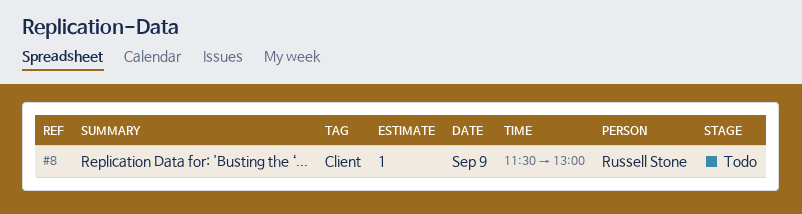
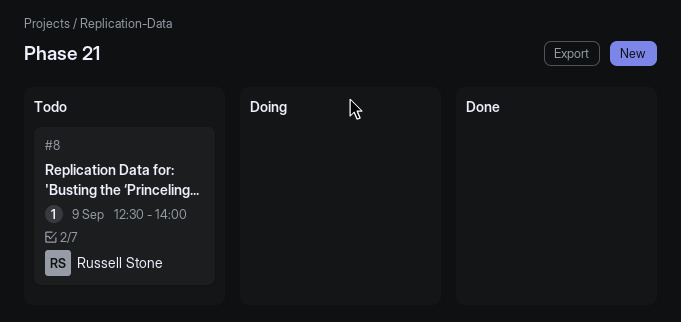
#8, begins: 11:30 -> 12:30
#8, ends: 13:00 -> 14:00

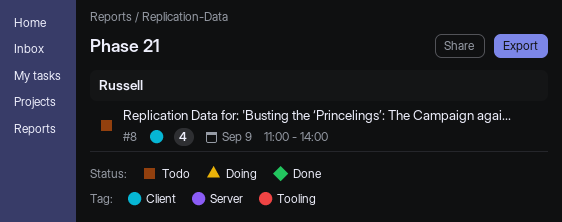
#8, estimate: 1 -> 4
#8, begins: 12:30 -> 11:00

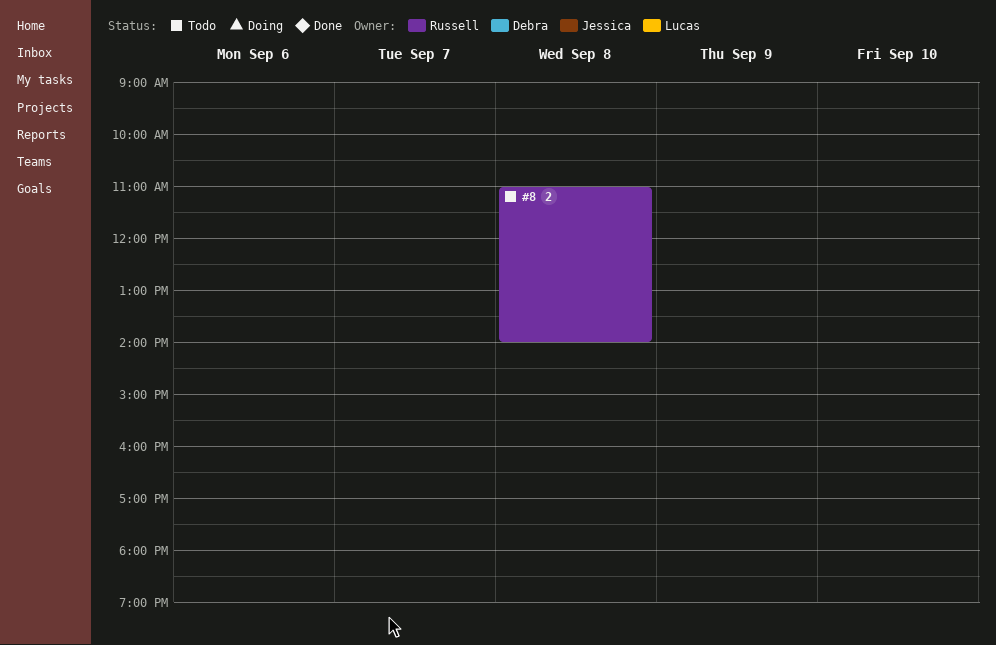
#8, estimate: 4 -> 2
#8, day: Sep 9 -> Sep 8

